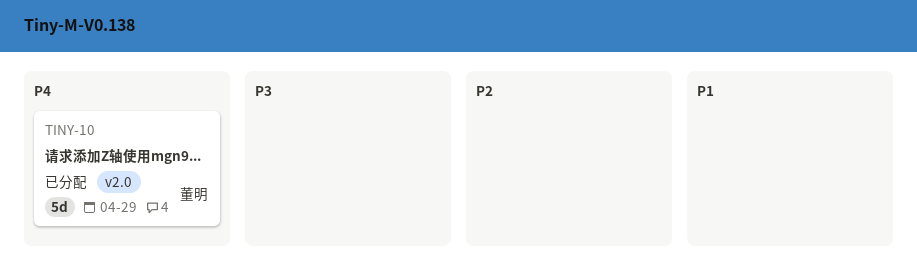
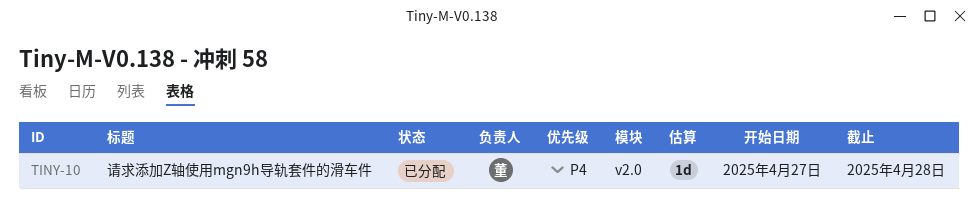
TINY-10, estimate: 5d -> 1d
TINY-10, due: Apr 29 -> Apr 28

